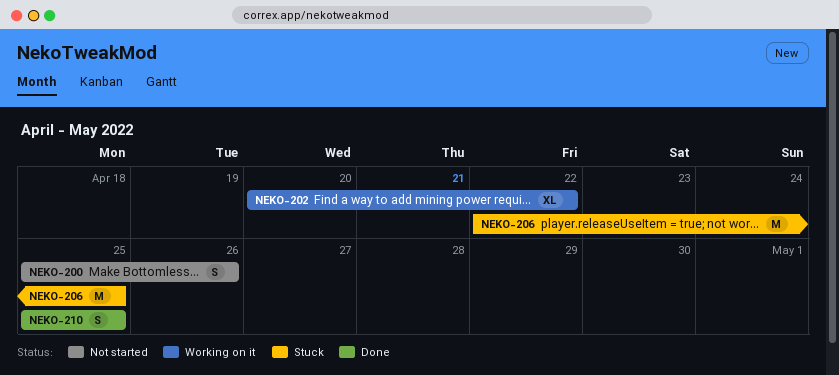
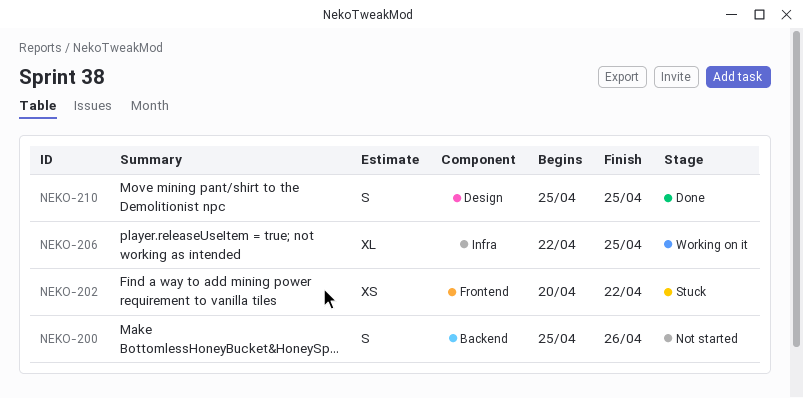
NEKO-202, status: Working on it -> Stuck
NEKO-202, estimate: XL -> XS
NEKO-206, status: Stuck -> Working on it
NEKO-206, estimate: M -> XL

